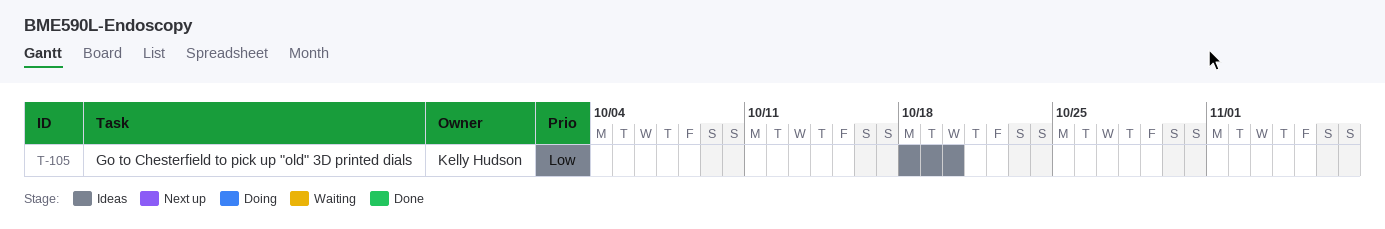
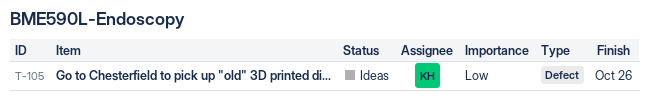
T-105, due: Oct 20 -> Oct 26

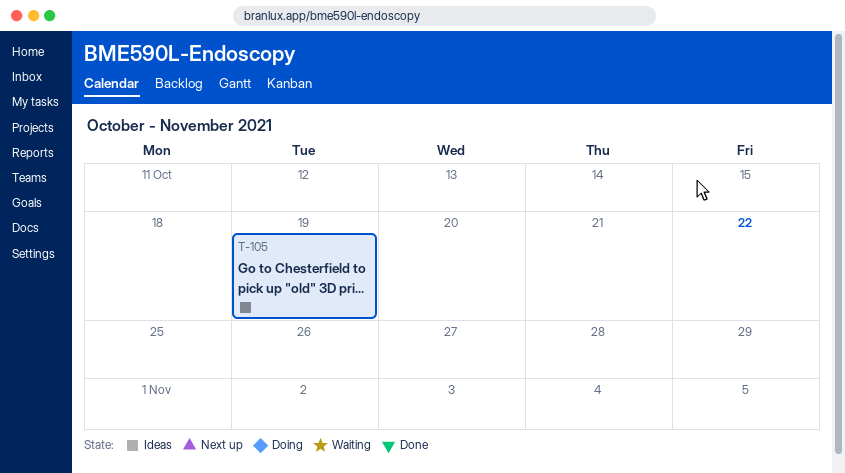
T-105, due: Oct 26 -> Oct 19

